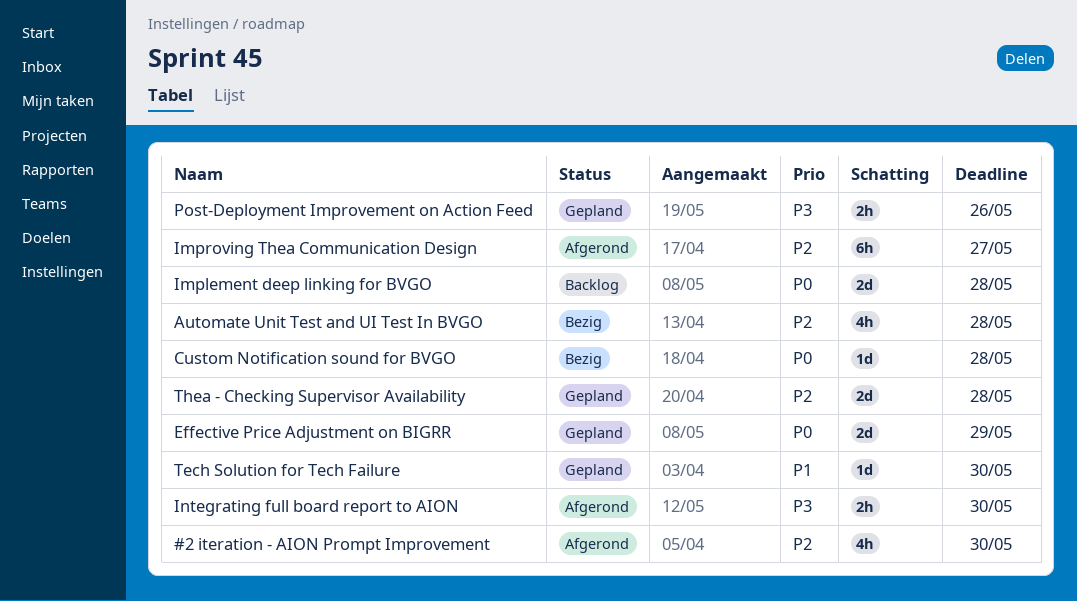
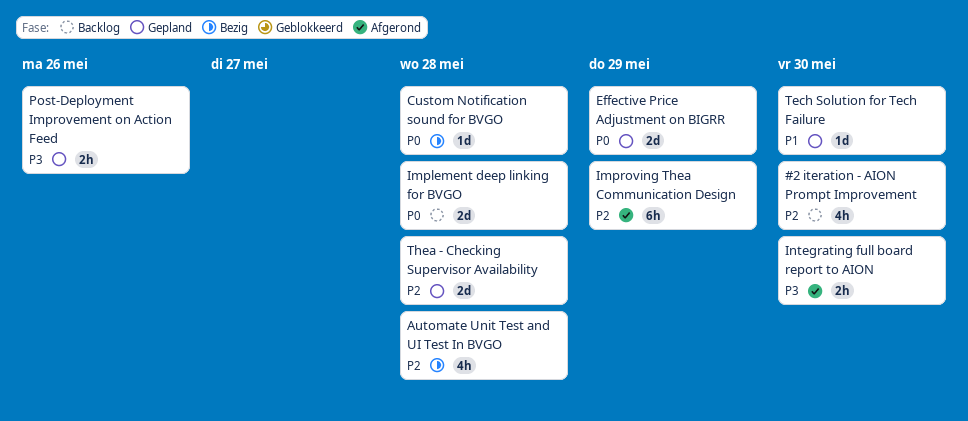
#2 iteration - AION Prompt Improvement, status: Afgerond -> Backlog
Improving Thea Communication Design, due: May 27 -> May 29

